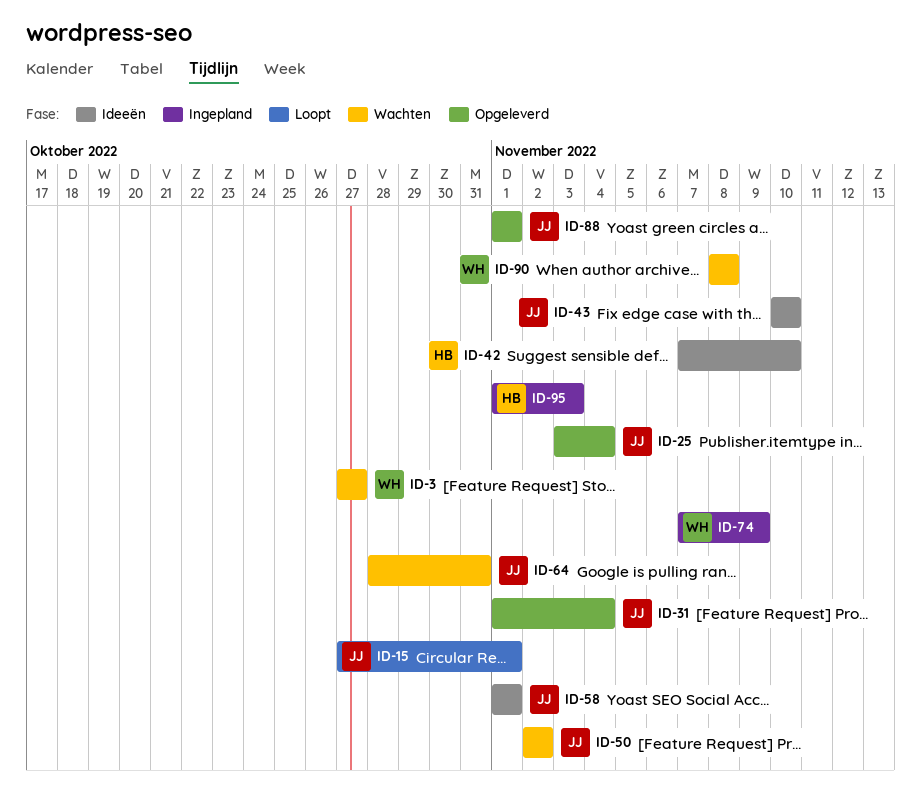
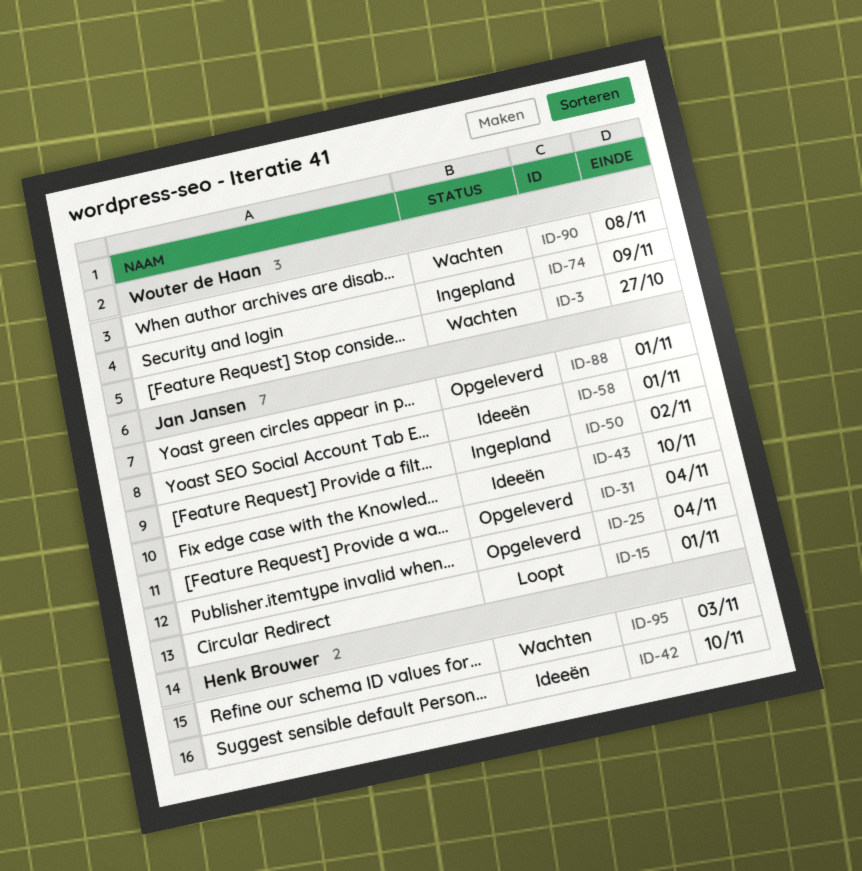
ID-50, status: Wachten -> Ingepland
ID-64: present -> none
ID-95, status: Ingepland -> Wachten

